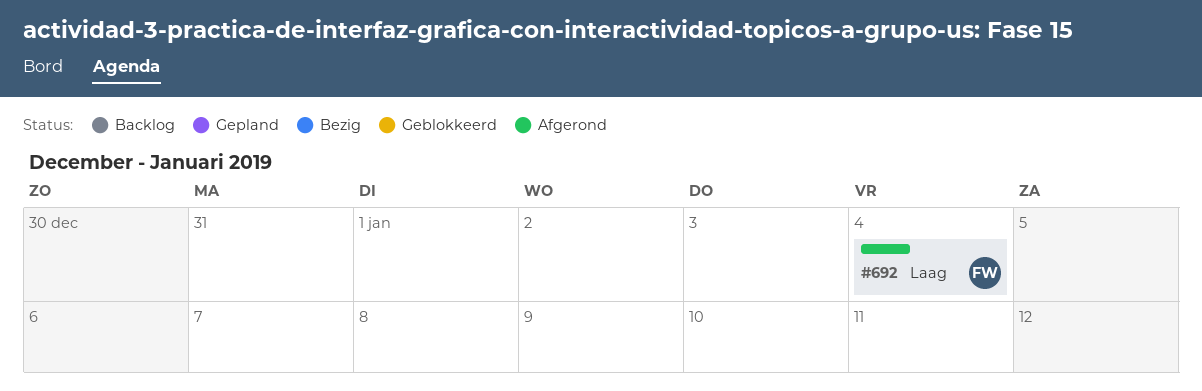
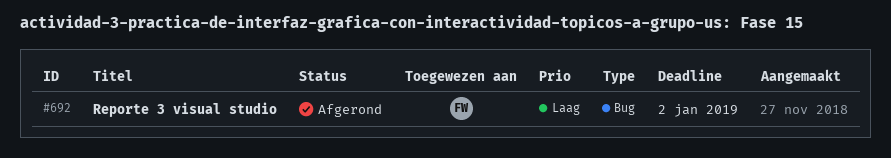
#692, due: Jan 4 -> Jan 2

